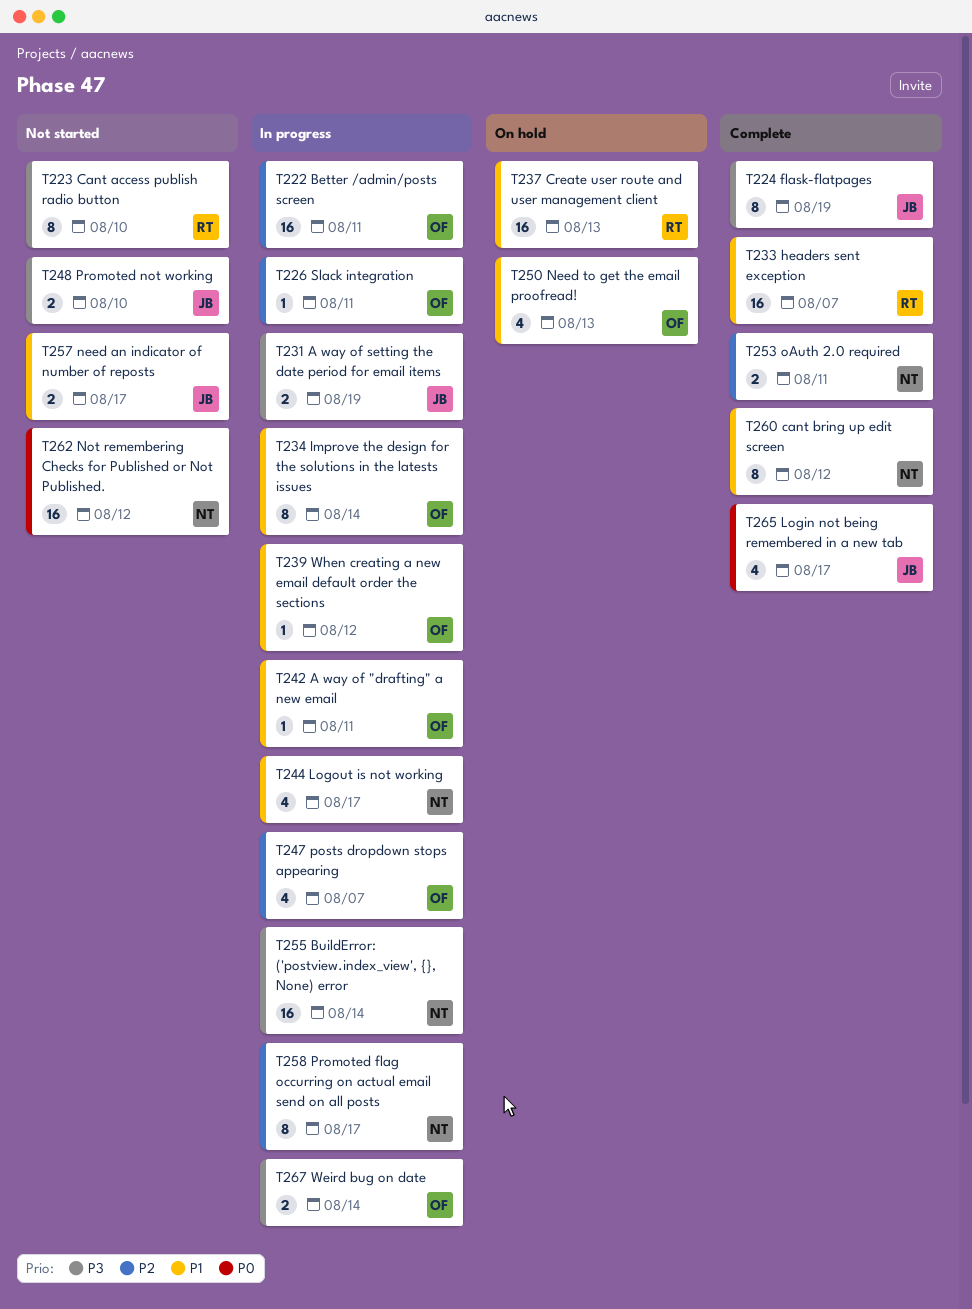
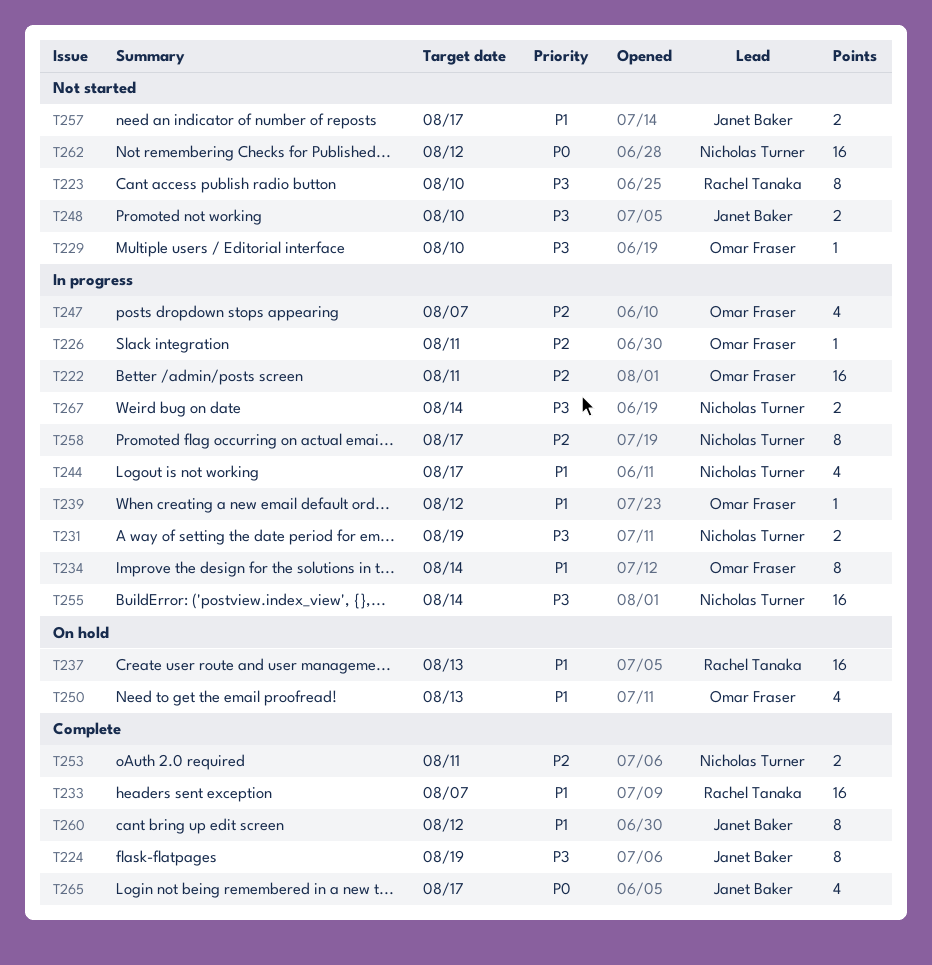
T229: none -> present
T231, owner: Janet Baker -> Nicholas Turner
T242: present -> none
T260, owner: Nicholas Turner -> Janet Baker
T267, owner: Omar Fraser -> Nicholas Turner

